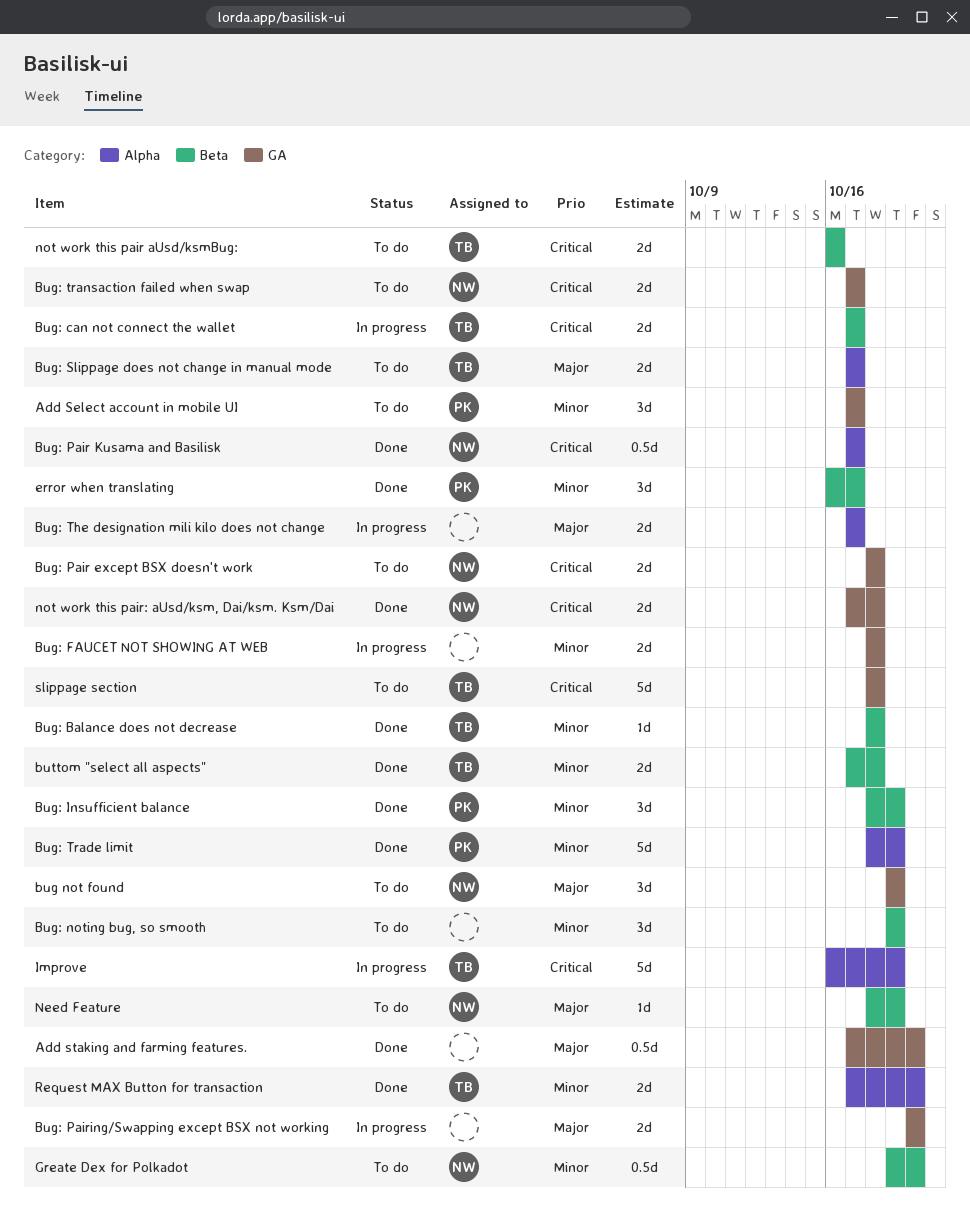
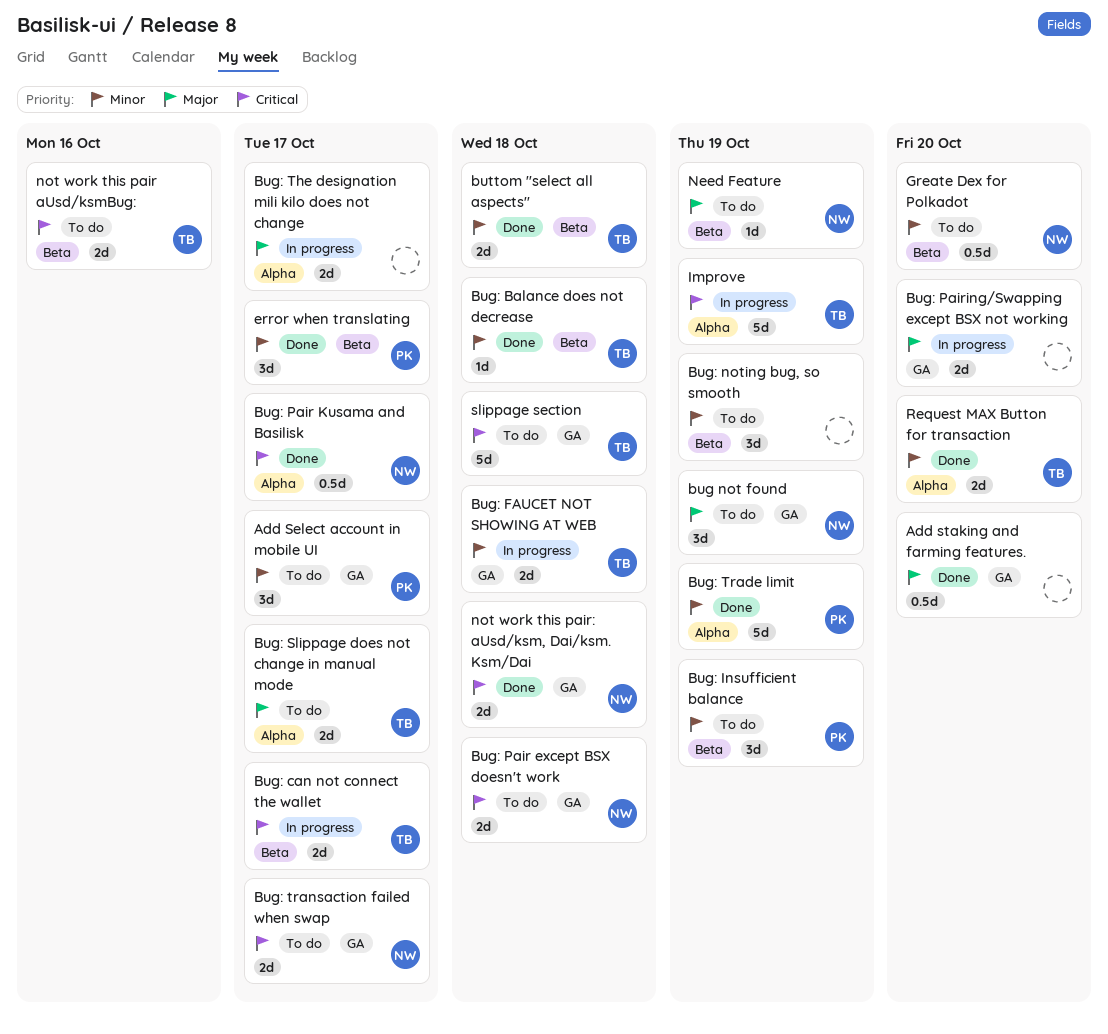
Bug: FAUCET NOT SHOWING AT WEB, owner: none -> TB
Bug: Insufficient balance, status: Done -> To do

